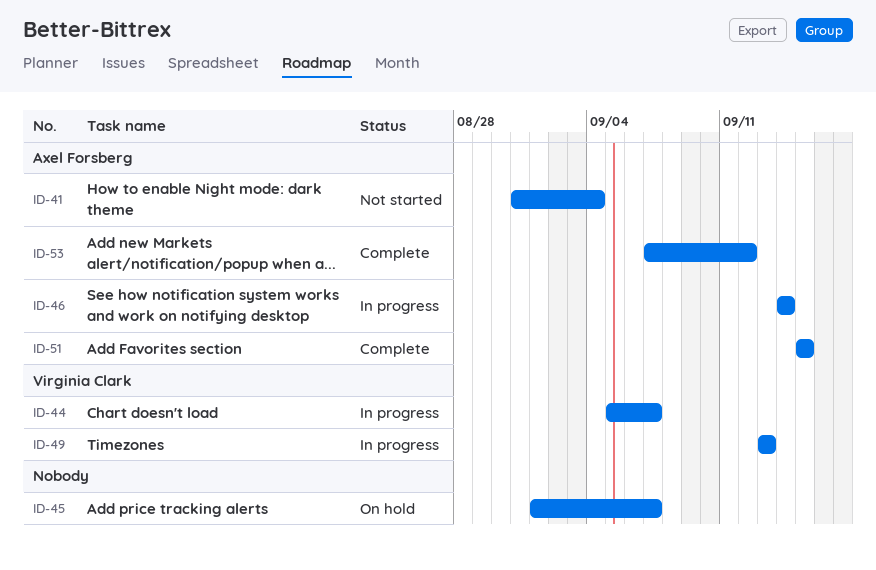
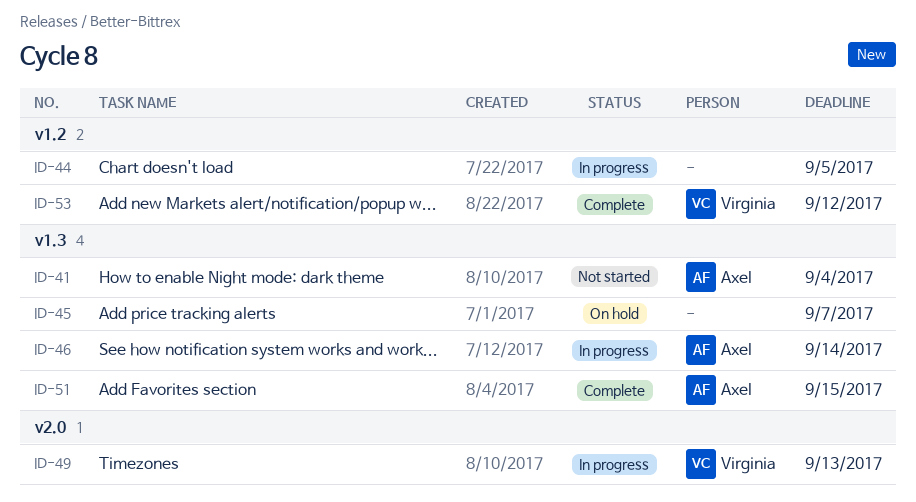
ID-44, owner: Virginia Clark -> none
ID-44, due: Sep 7 -> Sep 5
ID-53, owner: Axel Forsberg -> Virginia Clark

